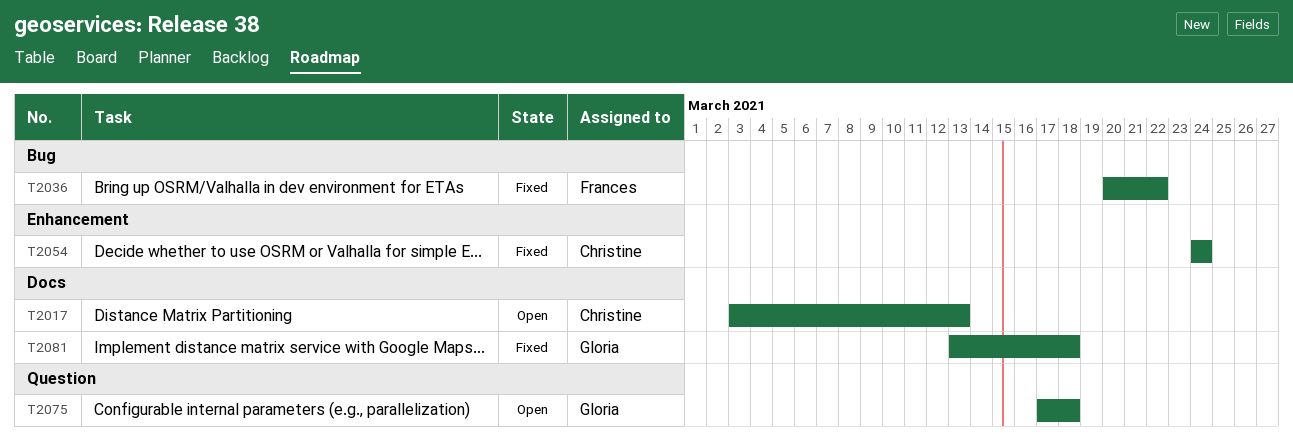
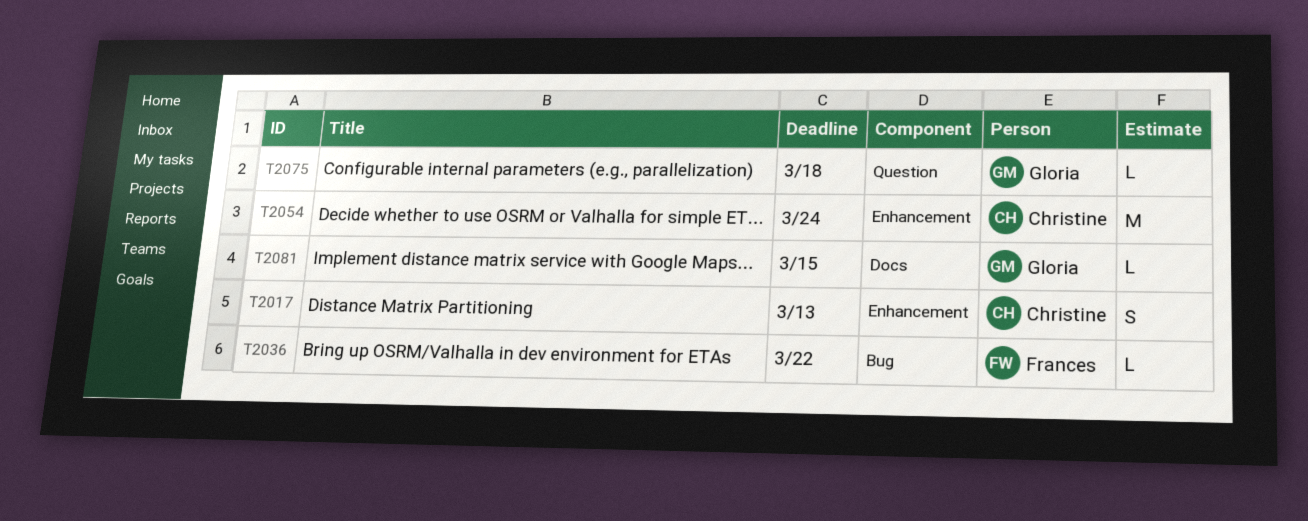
T2017, label: Docs -> Enhancement
T2081, due: Mar 18 -> Mar 15

